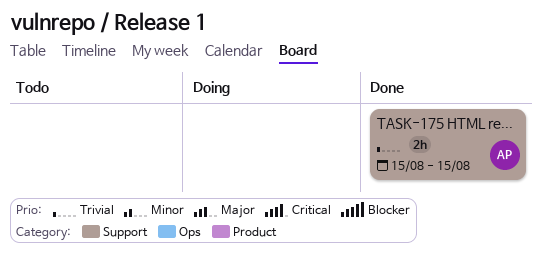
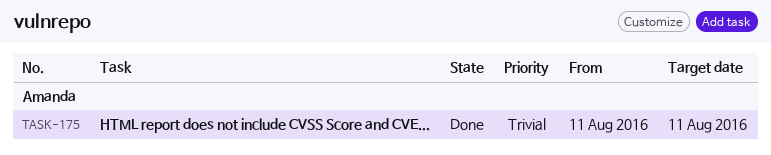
TASK-175, start: Aug 15 -> Aug 11
TASK-175, due: Aug 15 -> Aug 11

